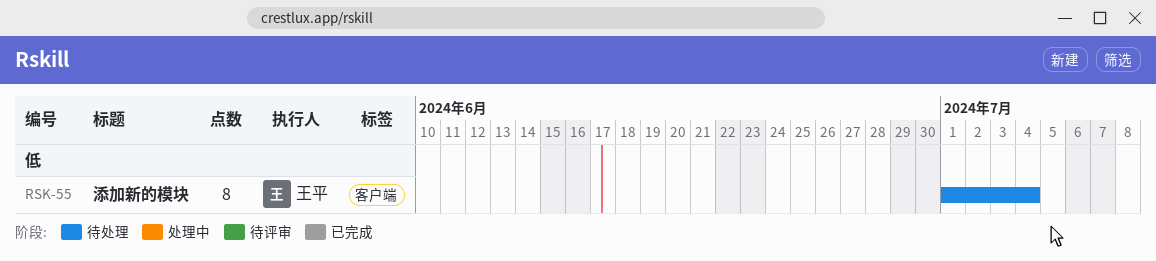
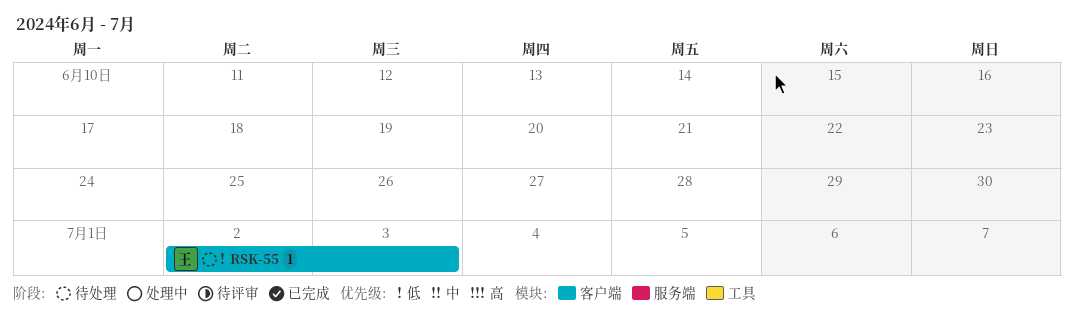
RSK-55, estimate: 8 -> 1
RSK-55, start: Jul 1 -> Jul 2
RSK-55, due: Jul 4 -> Jul 3

